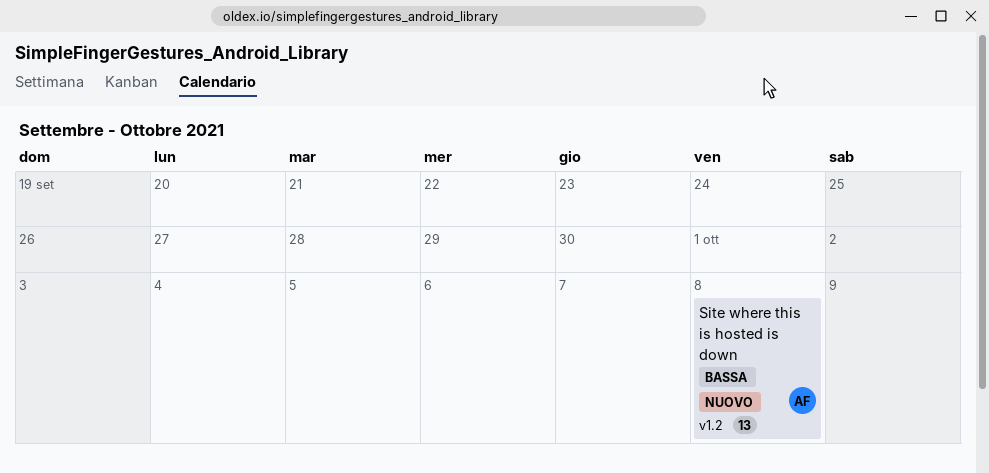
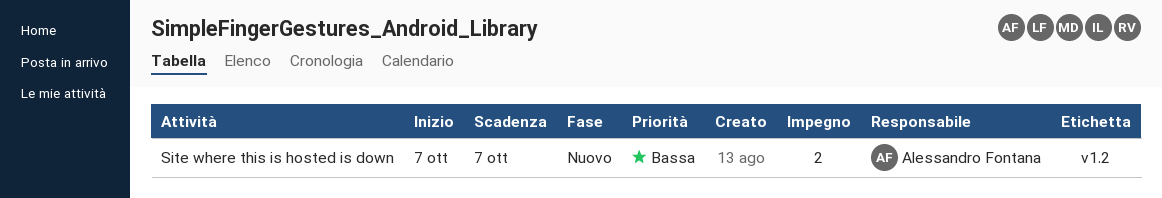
Site where this is hosted is down, estimate: 13 -> 2
Site where this is hosted is down, due: Oct 8 -> Oct 7

